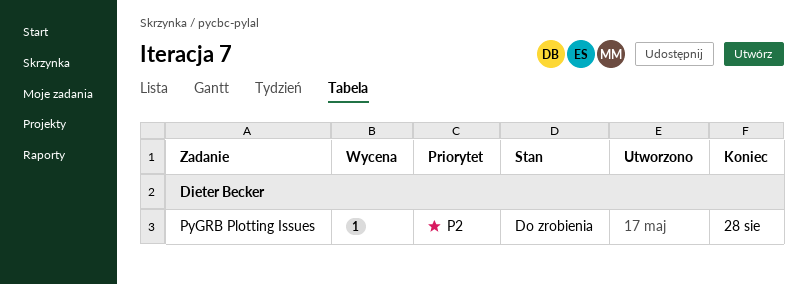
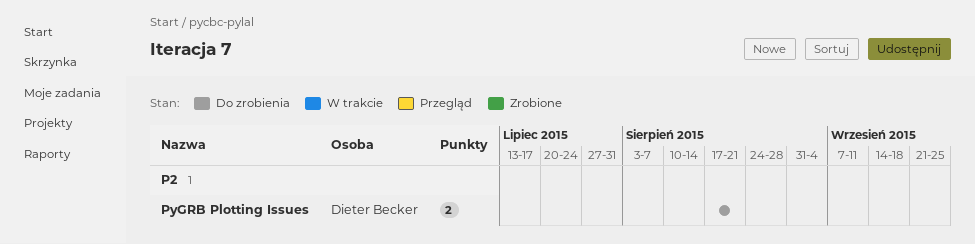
PyGRB Plotting Issues, estimate: 1 -> 2
PyGRB Plotting Issues, due: Aug 28 -> Aug 21

